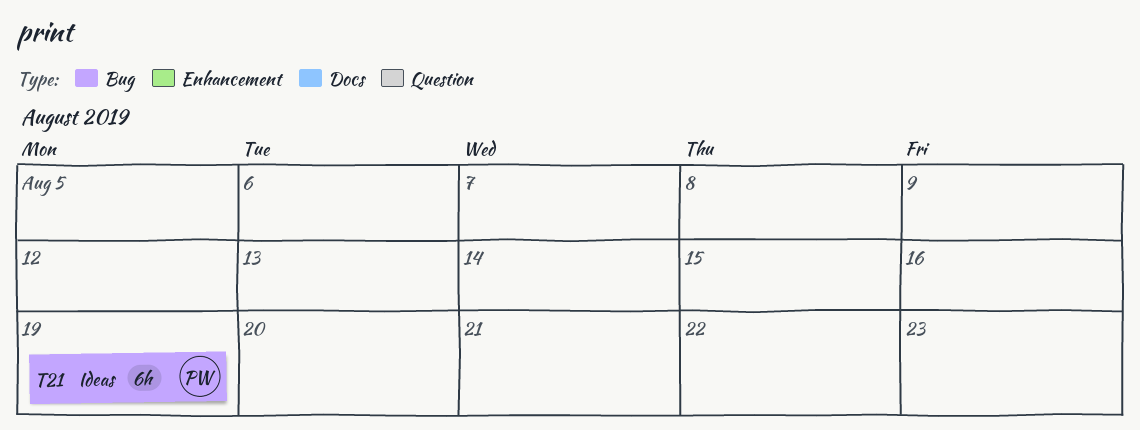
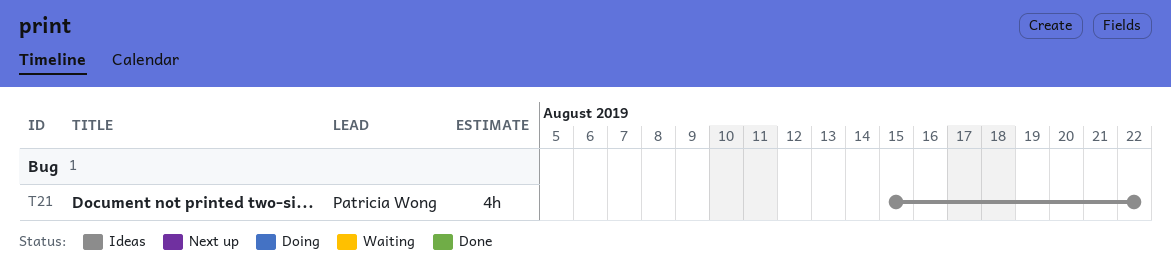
T21, estimate: 6h -> 4h
T21, due: Aug 19 -> Aug 22

